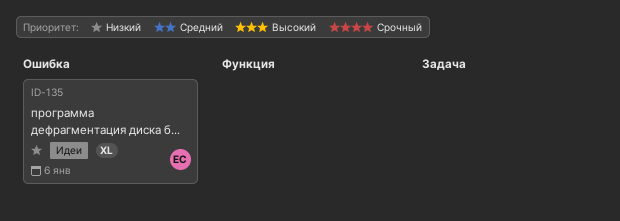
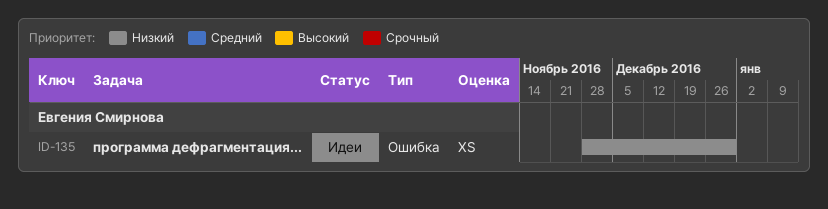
ID-135, estimate: XL -> XS
ID-135, due: Jan 6 -> Dec 30

